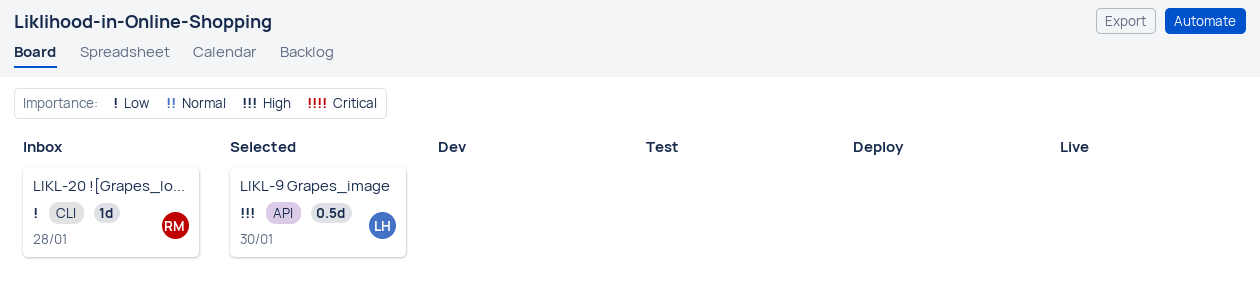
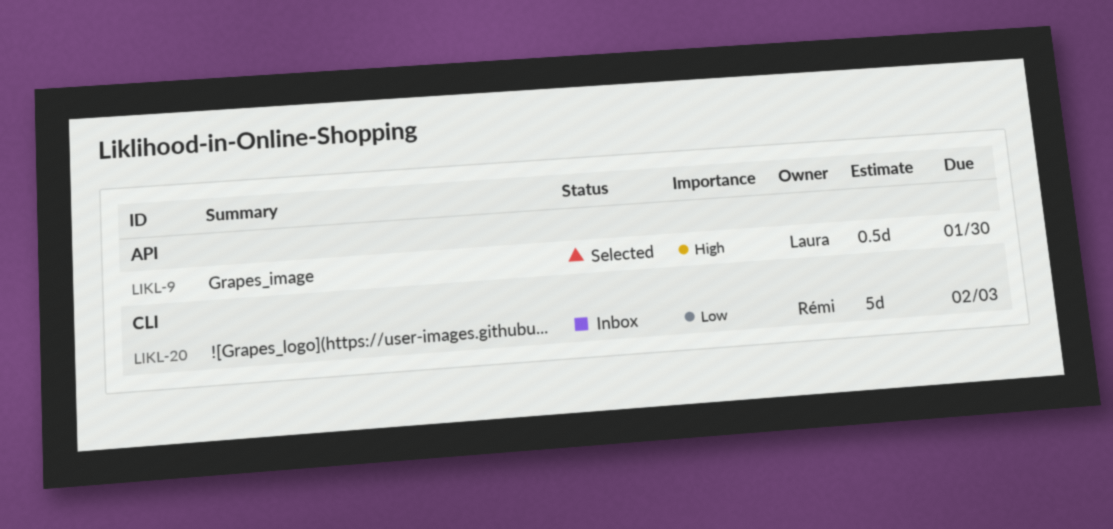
LIKL-20, estimate: 1d -> 5d
LIKL-20, due: Jan 28 -> Feb 3

